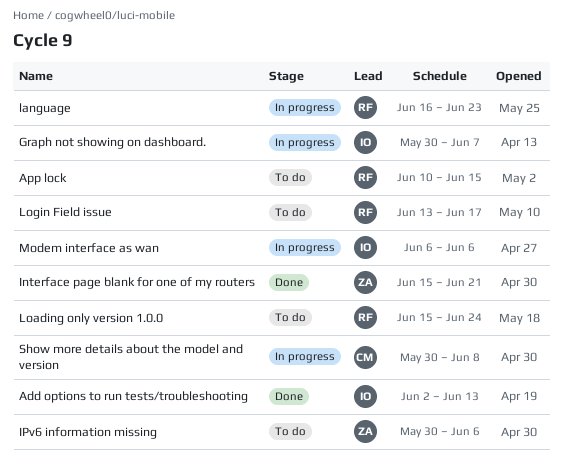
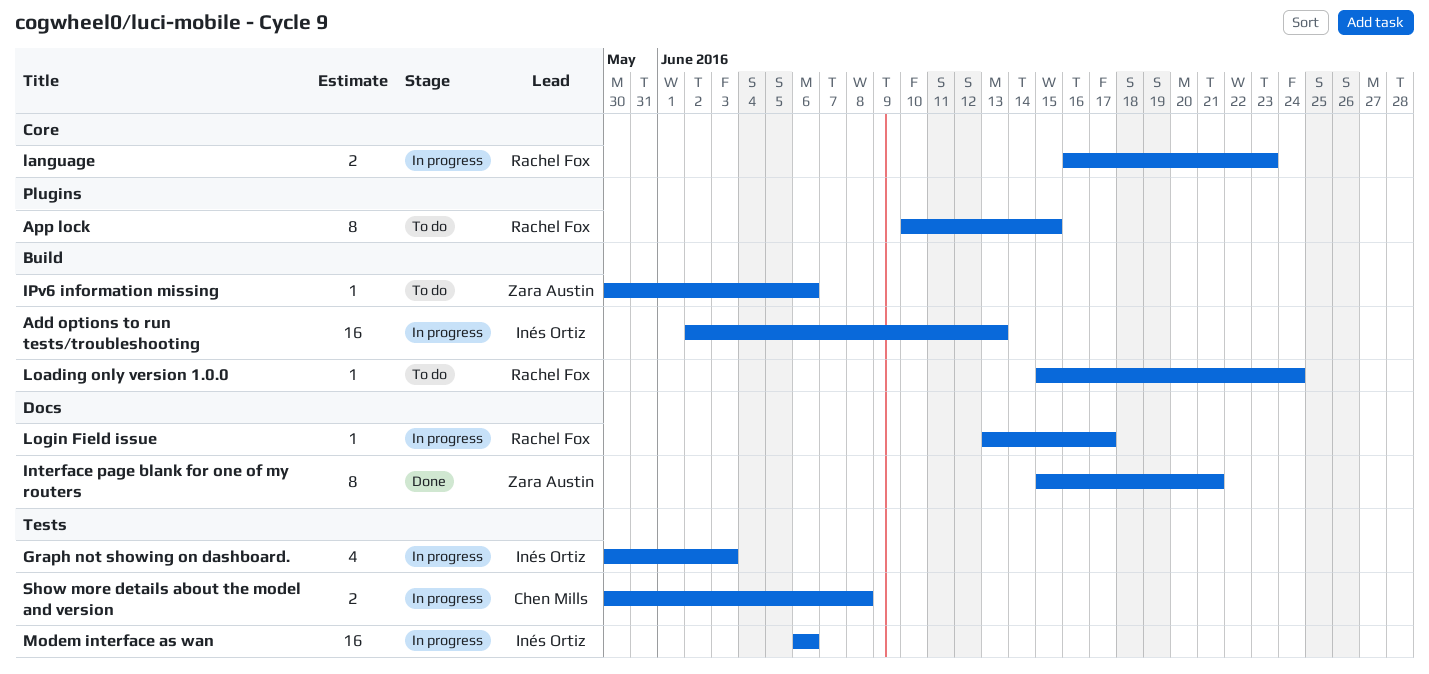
Add options to run tests/troubleshooting, status: Done -> In progress
Graph not showing on dashboard., due: Jun 7 -> Jun 3
Login Field issue, status: To do -> In progress

